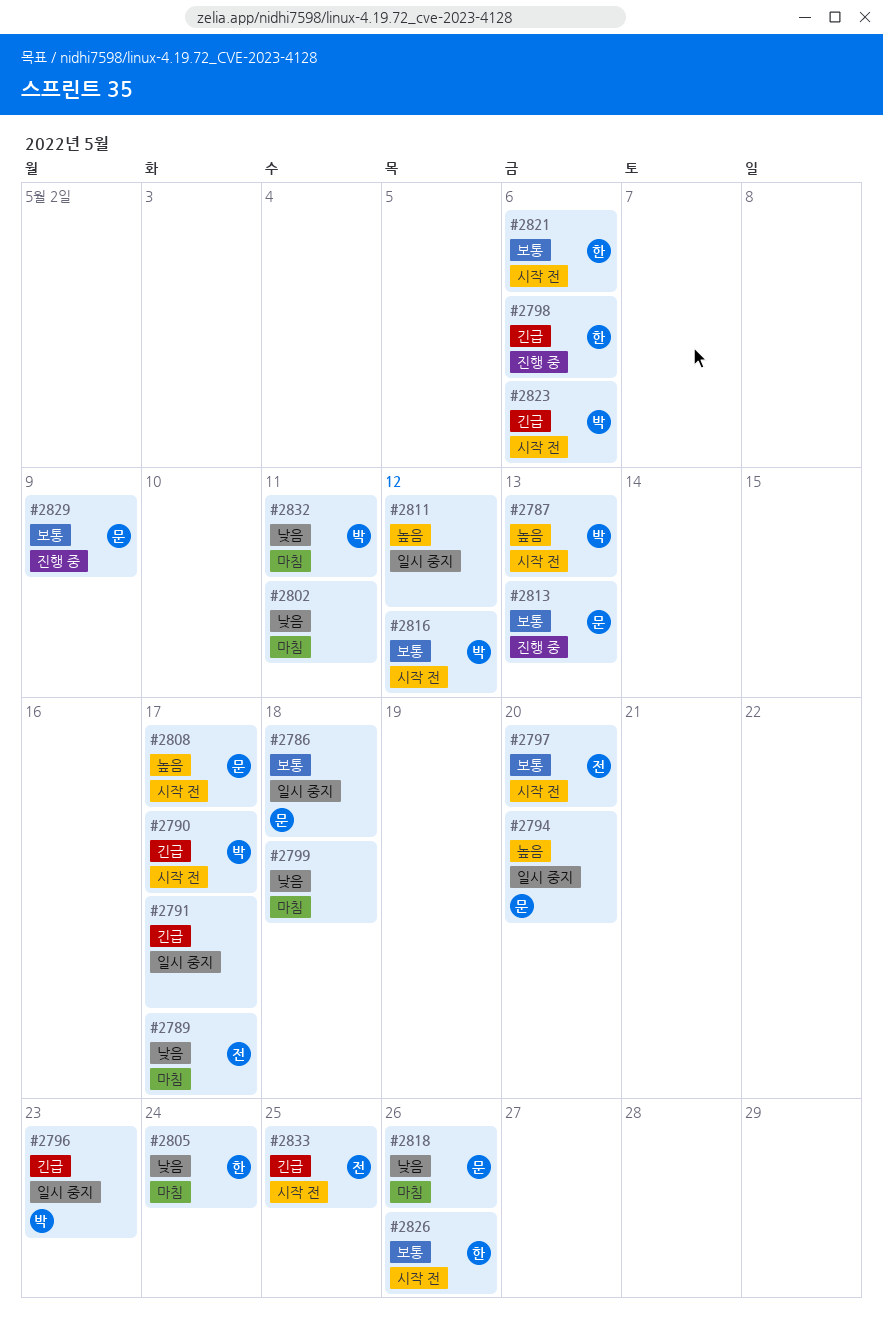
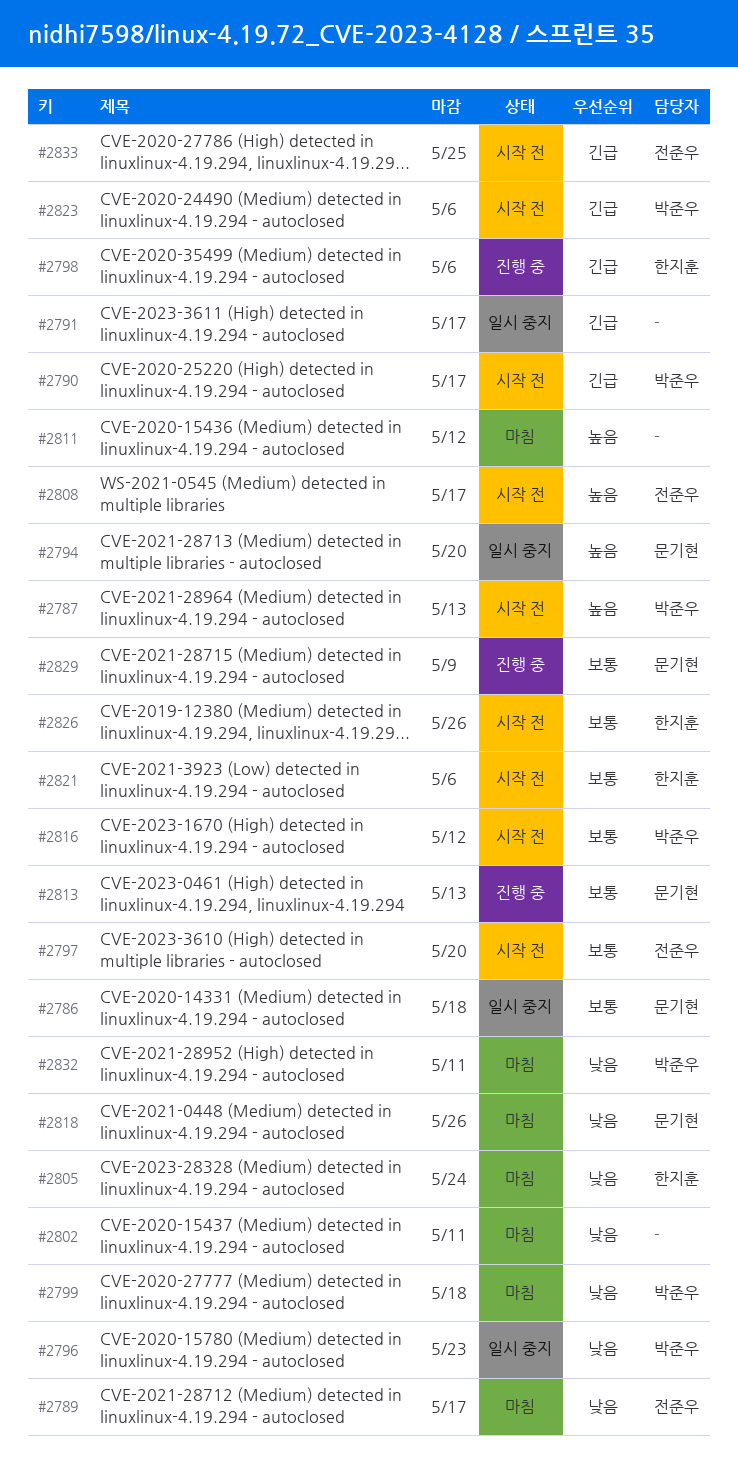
#2796, priority: 긴급 -> 낮음
#2799, owner: none -> 박준우
#2808, owner: 문기현 -> 전준우
#2811, status: 일시 중지 -> 마침

